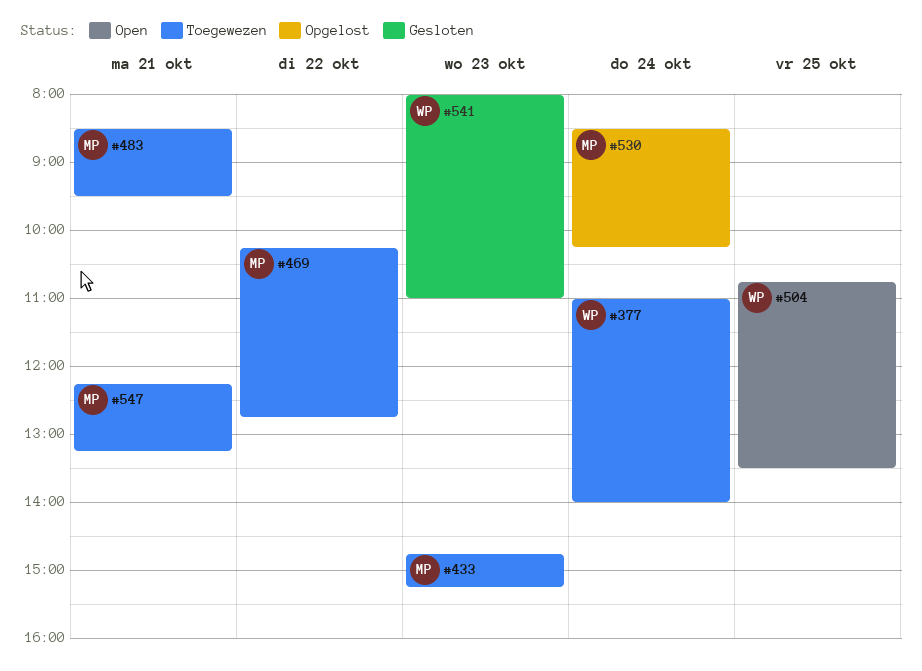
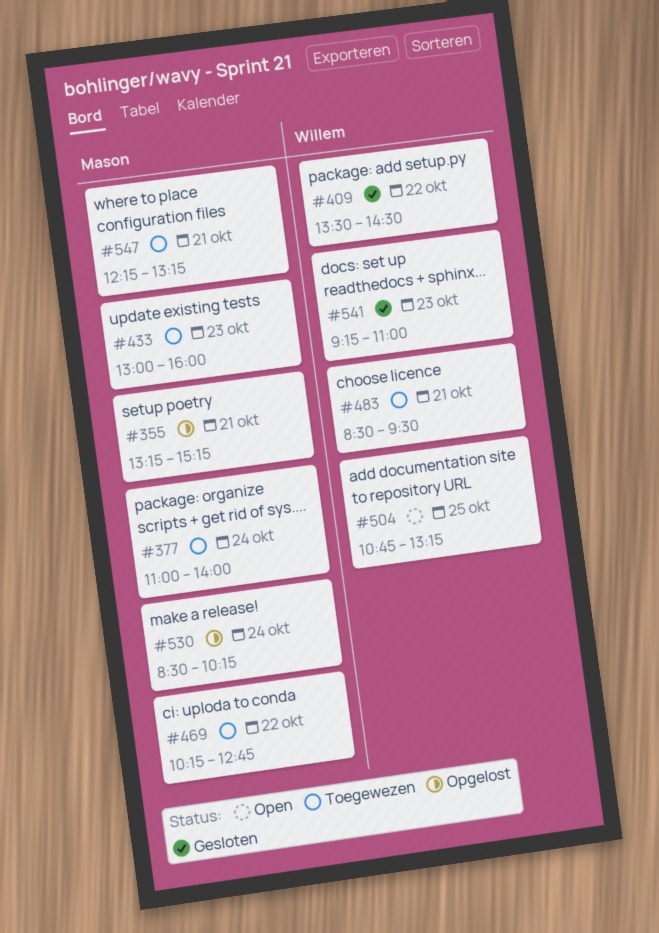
#355: none -> present
#377, owner: Willem -> Mason
#409: none -> present
#433, begins: 14:45 -> 13:00
#433, ends: 15:15 -> 16:00
#483, owner: Mason -> Willem
#504, ends: 13:30 -> 13:15
#541, begins: 08:00 -> 09:15

